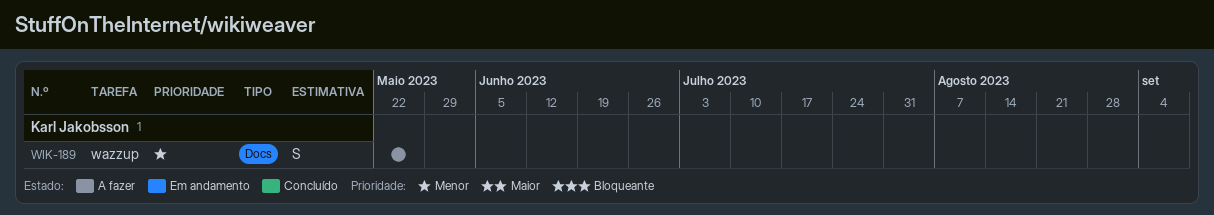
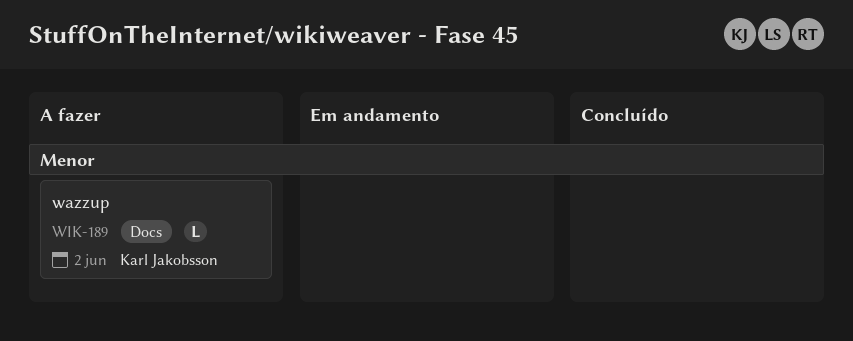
WIK-189, estimate: S -> L
WIK-189, due: May 26 -> Jun 2

